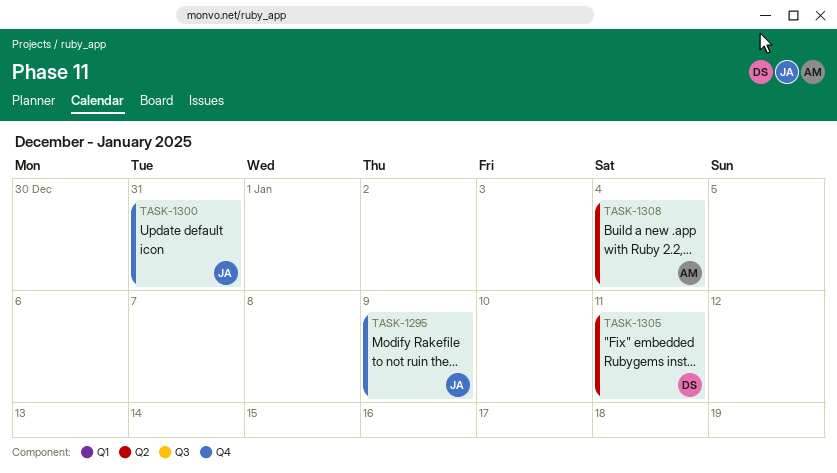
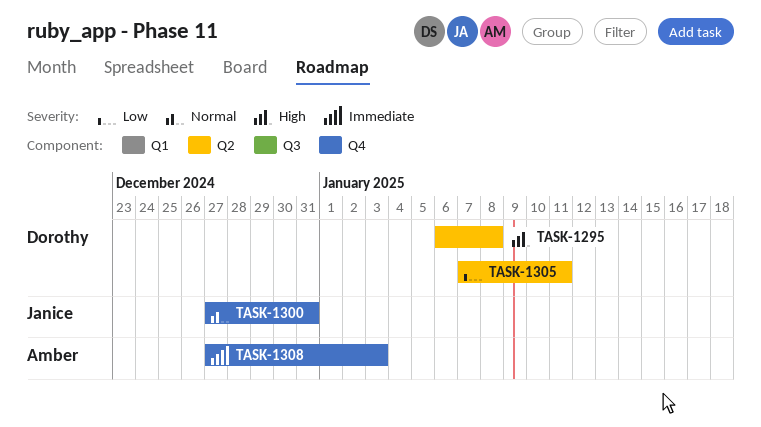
TASK-1295, owner: Janice -> Dorothy
TASK-1295, label: Q4 -> Q2
TASK-1295, due: Jan 9 -> Jan 8
TASK-1308, label: Q2 -> Q4
TASK-1308, due: Jan 4 -> Jan 3

